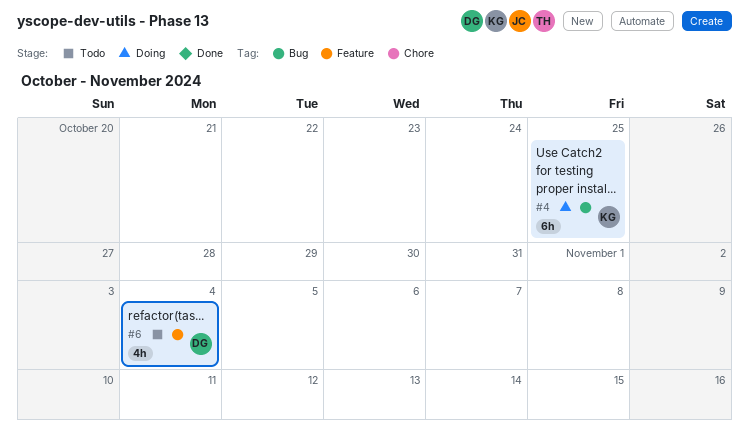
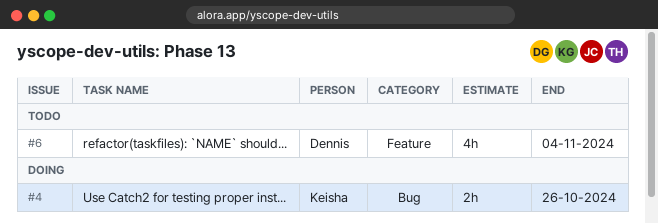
#4, estimate: 6h -> 2h
#4, due: Oct 25 -> Oct 26

